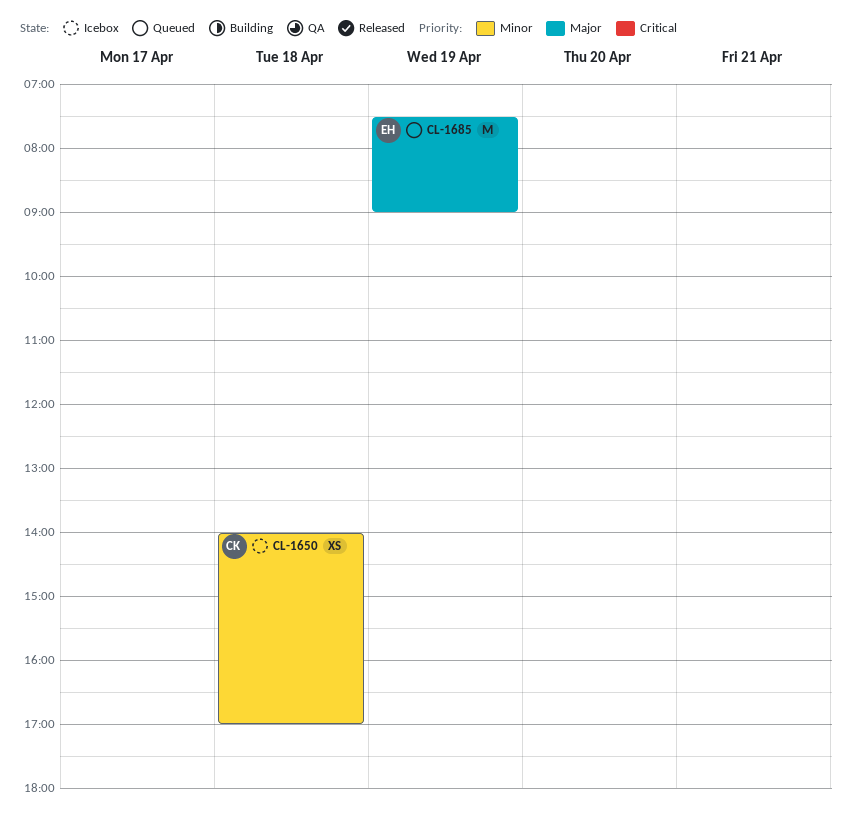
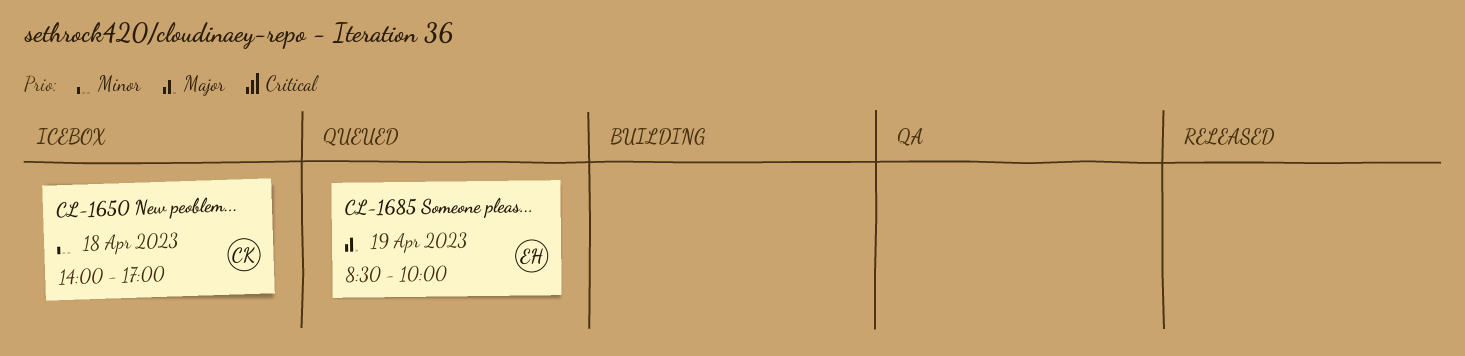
CL-1685, begins: 07:30 -> 08:30
CL-1685, ends: 09:00 -> 10:00

